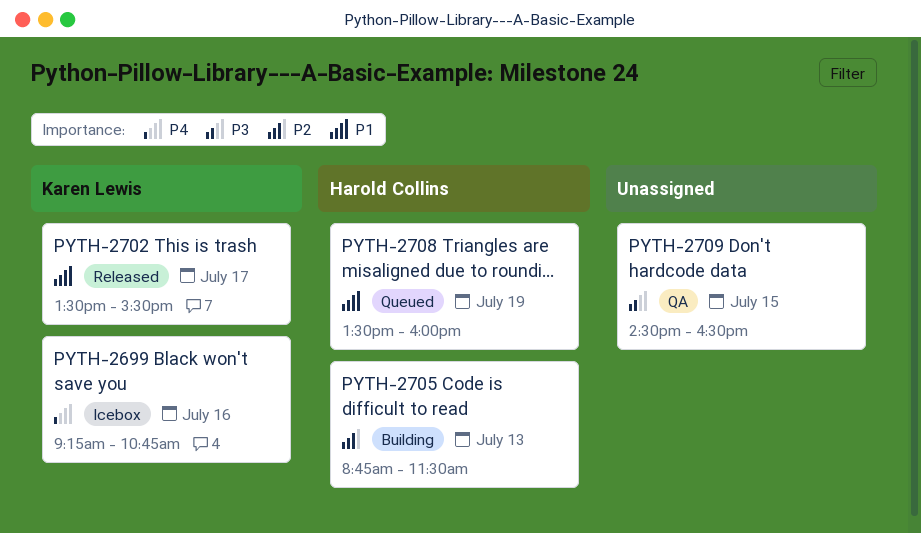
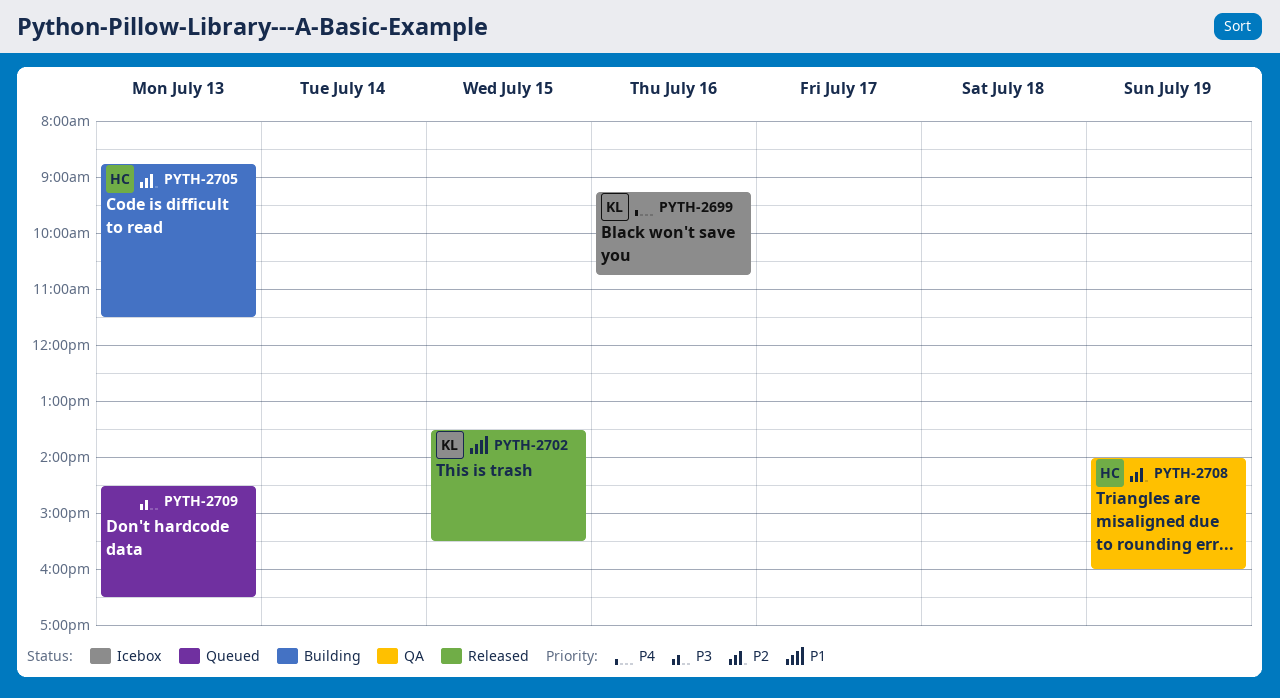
PYTH-2702, day: Jul 17 -> Jul 15
PYTH-2708, status: Queued -> QA
PYTH-2708, priority: P1 -> P2
PYTH-2708, begins: 13:30 -> 14:00
PYTH-2709, status: QA -> Queued
PYTH-2709, day: Jul 15 -> Jul 13

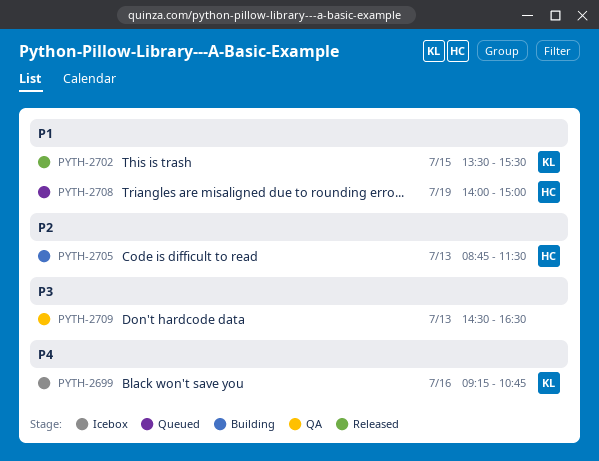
PYTH-2708, status: QA -> Queued
PYTH-2708, priority: P2 -> P1
PYTH-2708, ends: 16:00 -> 15:00
PYTH-2709, status: Queued -> QA

